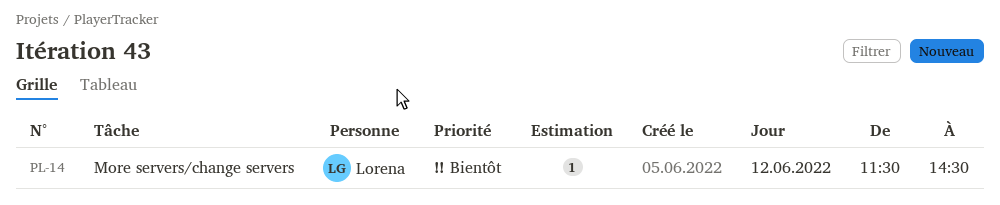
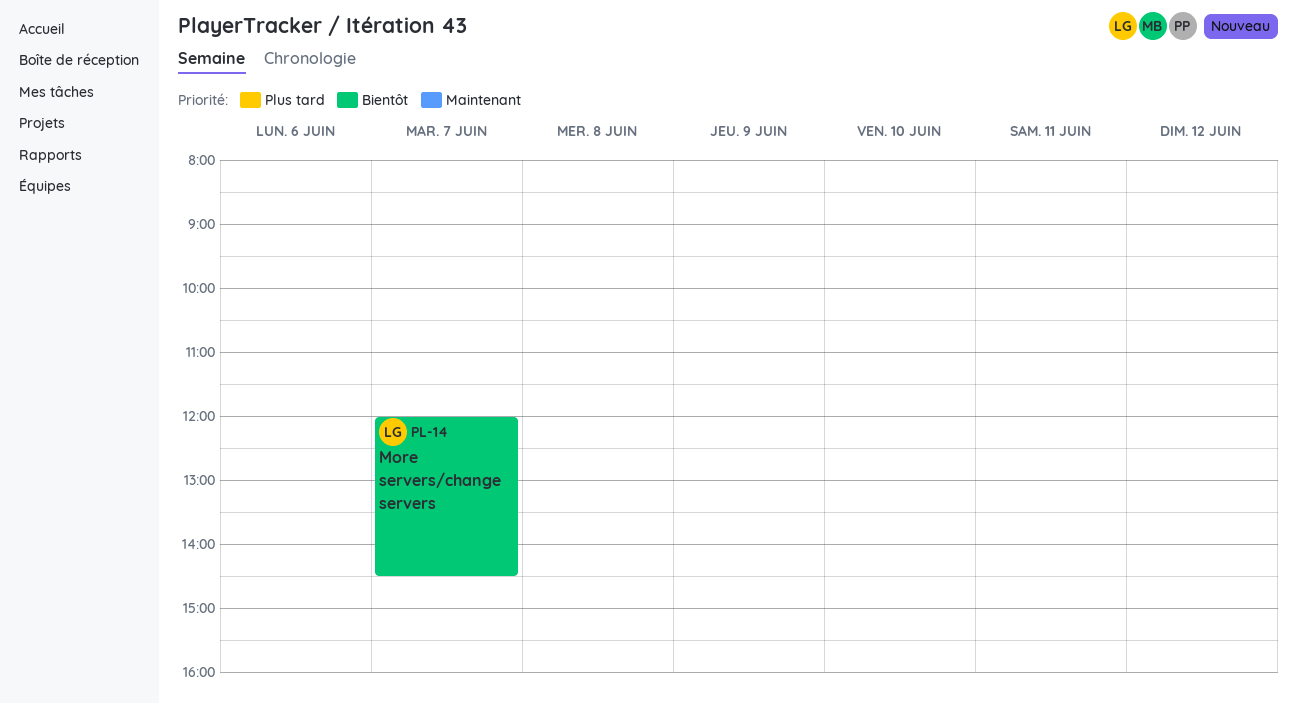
PL-14, day: Jun 12 -> Jun 7
PL-14, begins: 11:30 -> 12:00

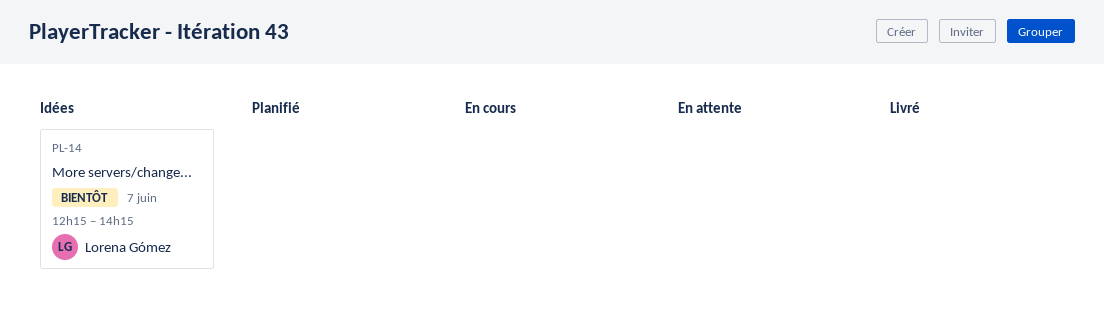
PL-14, begins: 12:00 -> 12:15
PL-14, ends: 14:30 -> 14:15

